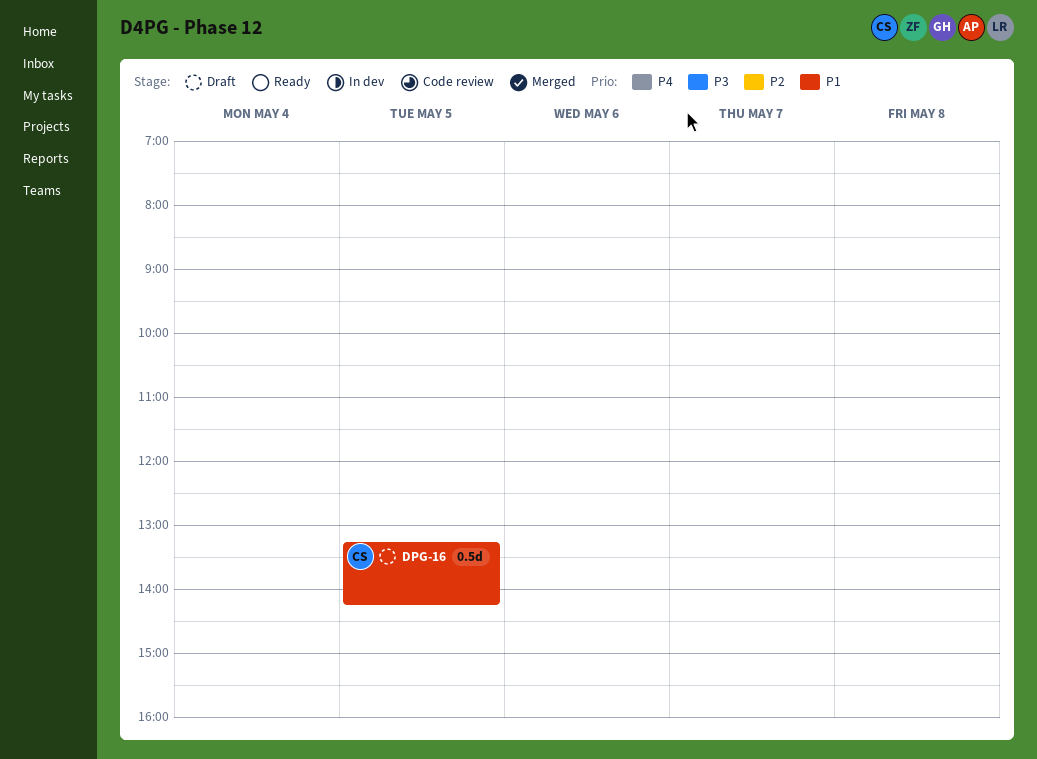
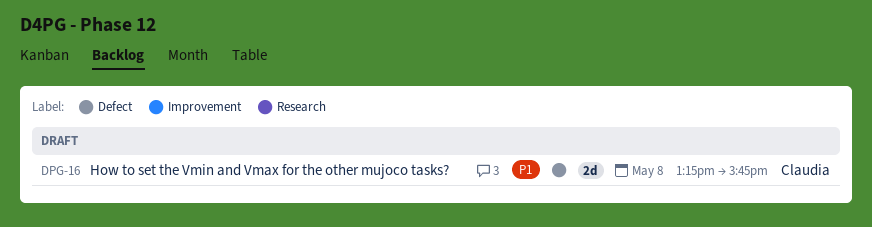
DPG-16, estimate: 0.5d -> 2d
DPG-16, day: May 5 -> May 8
DPG-16, ends: 14:15 -> 15:45

